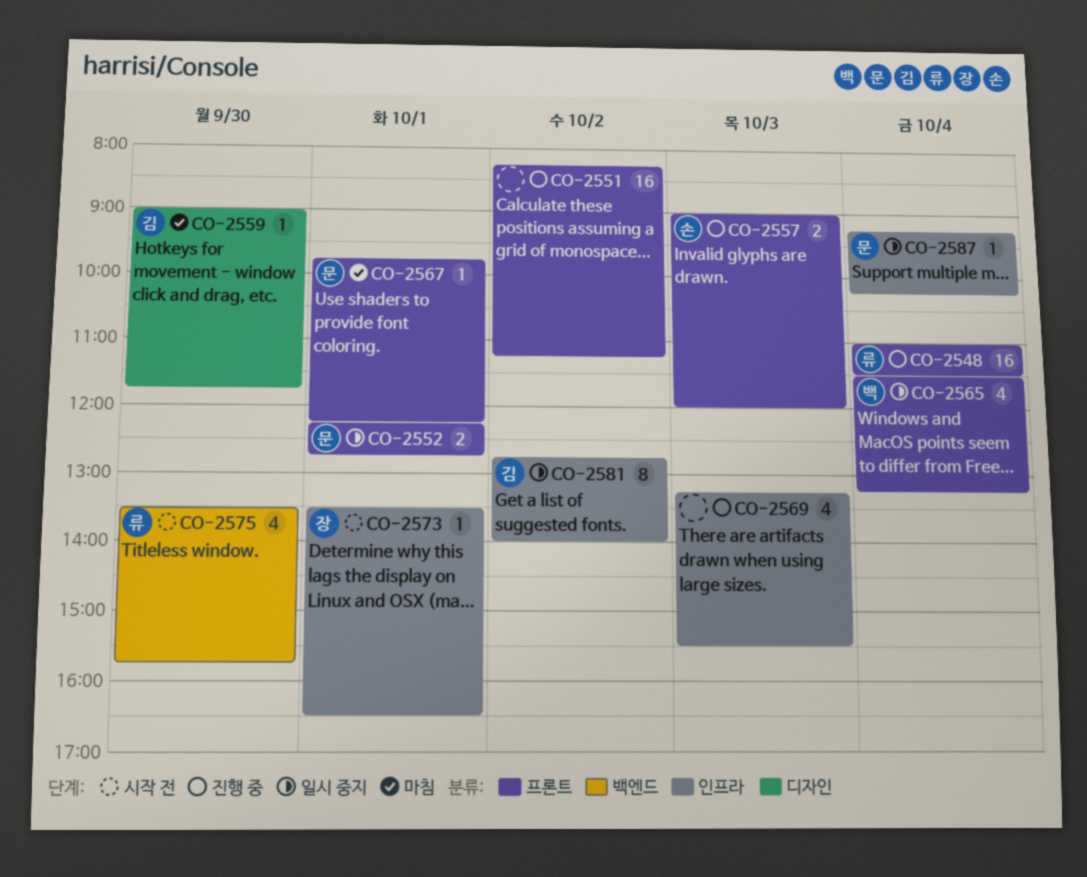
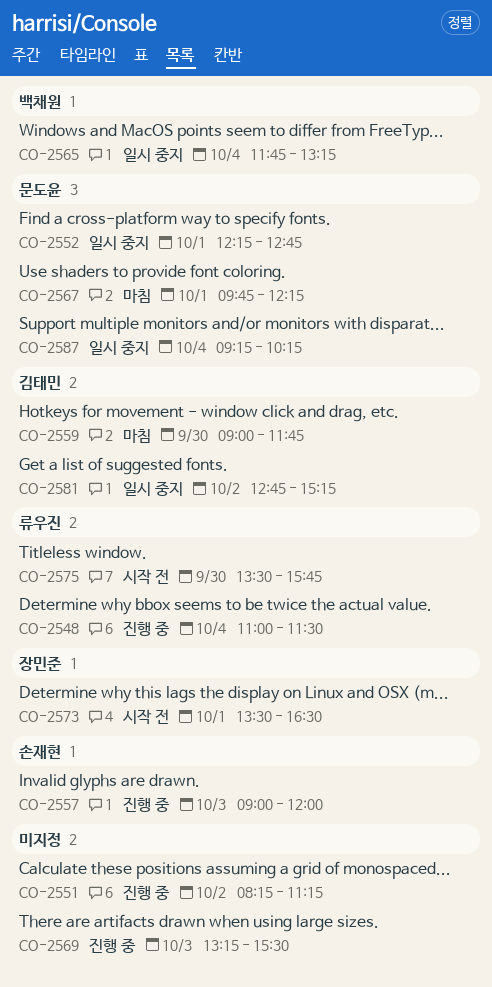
CO-2565, begins: 11:30 -> 11:45
CO-2581, ends: 14:00 -> 15:15

